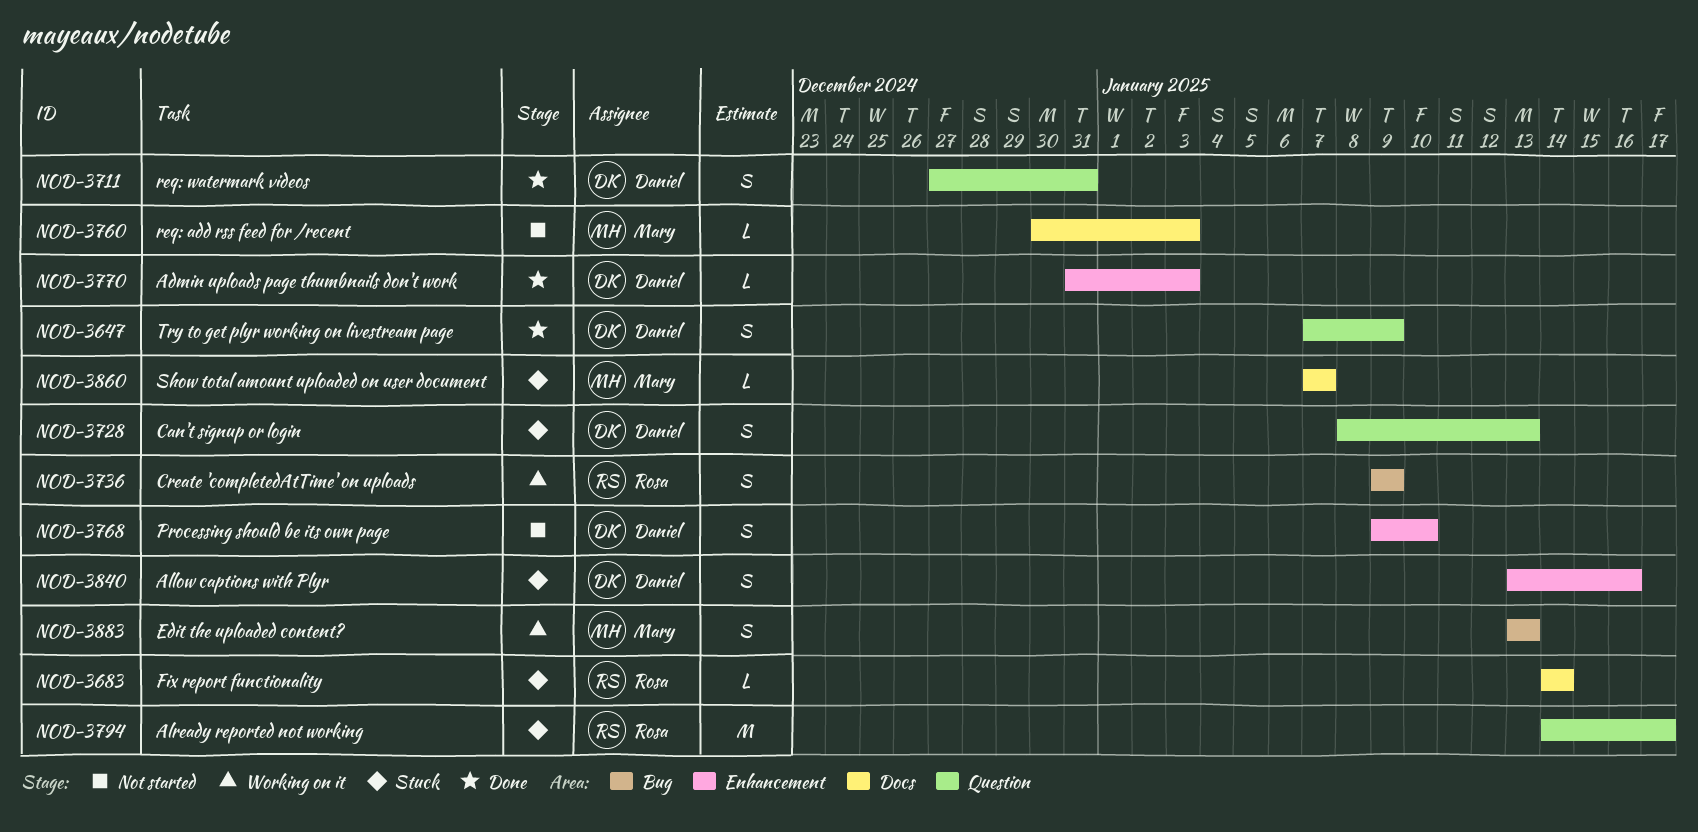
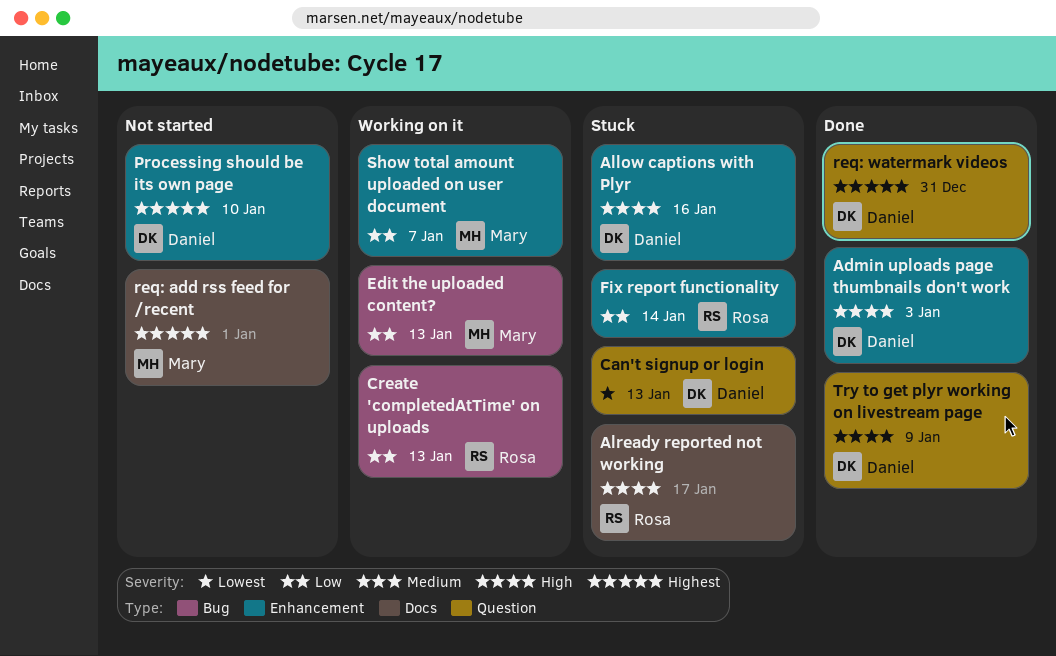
Already reported not working, label: Question -> Docs
Create 'completedAtTime' on uploads, due: Jan 9 -> Jan 13
Fix report functionality, label: Docs -> Enhancement
req: add rss feed for /recent, due: Jan 3 -> Jan 1
Show total amount uploaded on user document, status: Stuck -> Working on it
Show total amount uploaded on user document, label: Docs -> Enhancement

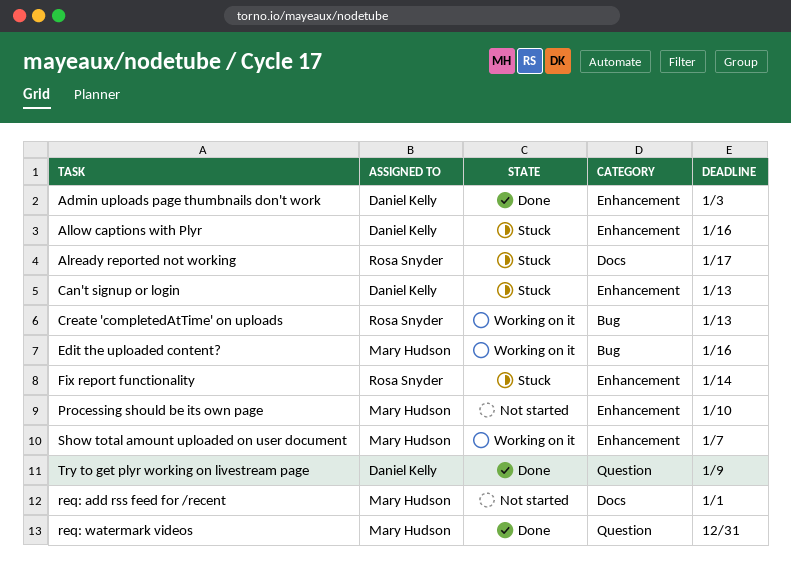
Can't signup or login, label: Question -> Enhancement
Edit the uploaded content?, due: Jan 13 -> Jan 16
Processing should be its own page, owner: Daniel Kelly -> Mary Hudson
req: watermark videos, owner: Daniel Kelly -> Mary Hudson

